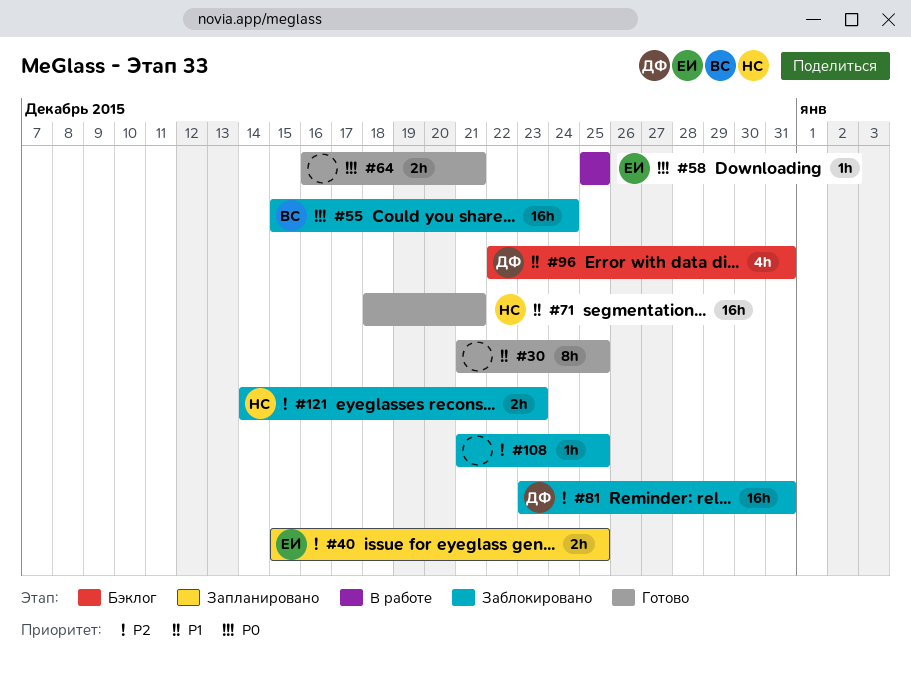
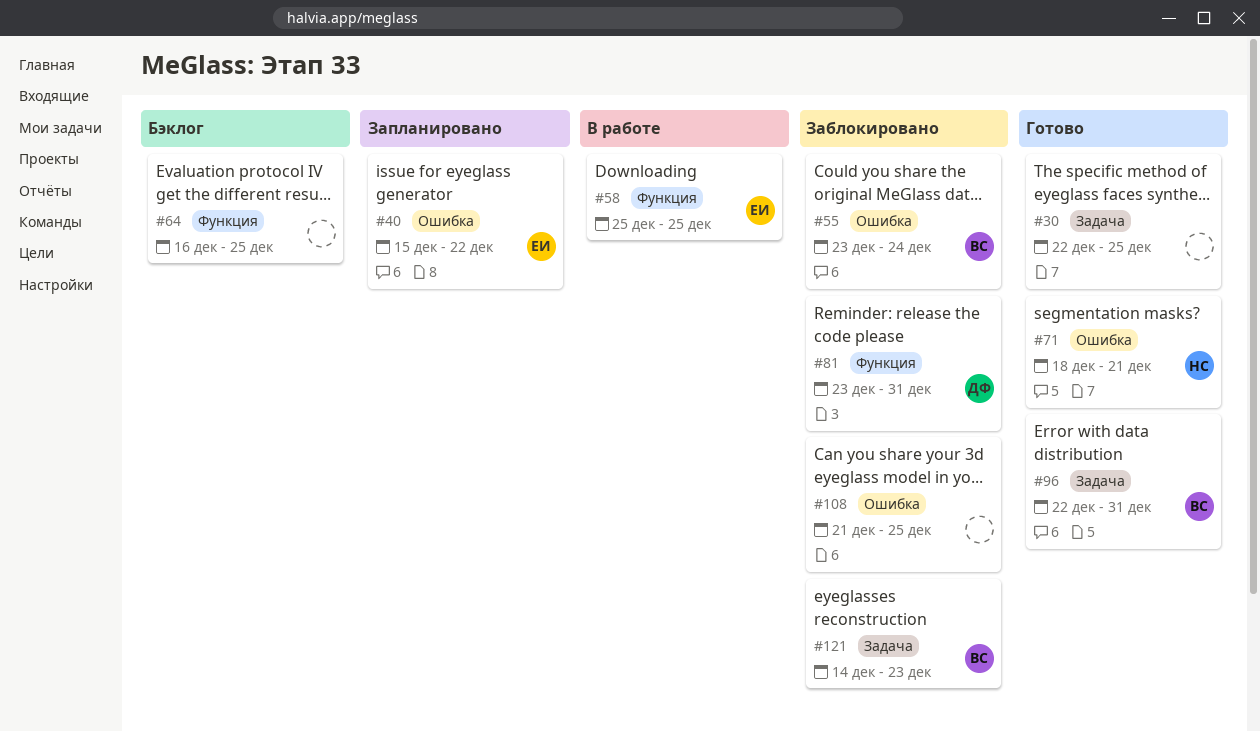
#30, start: Dec 21 -> Dec 22
#40, due: Dec 25 -> Dec 22
#55, start: Dec 15 -> Dec 23
#64, status: Готово -> Бэклог
#64, due: Dec 21 -> Dec 25
#96, status: Бэклог -> Готово
#96, owner: ДФ -> ВС
#121, owner: НС -> ВС

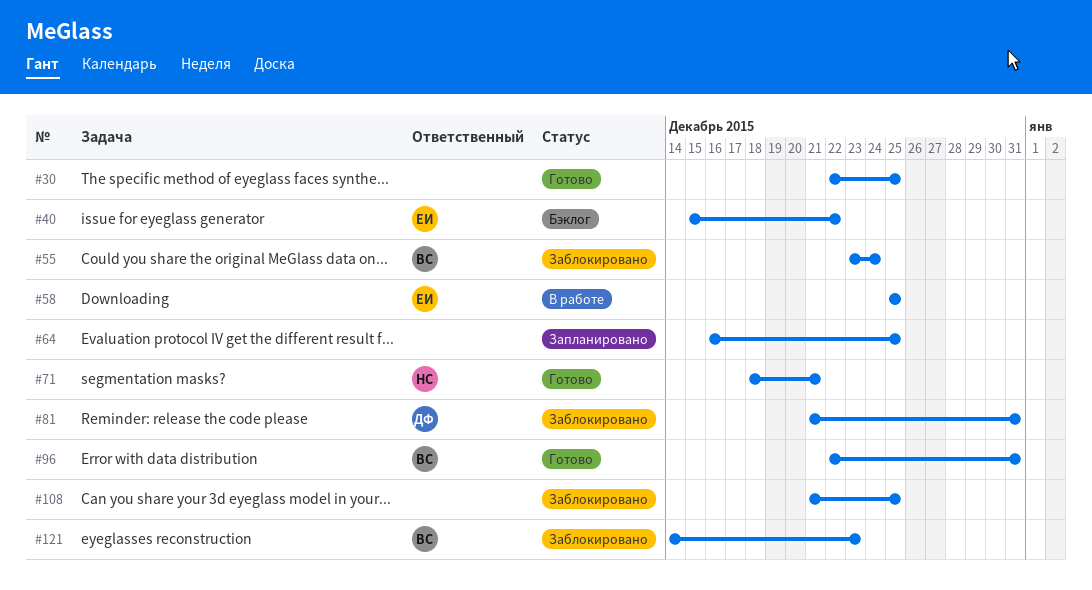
#40, status: Запланировано -> Бэклог
#64, status: Бэклог -> Запланировано
#81, start: Dec 23 -> Dec 21

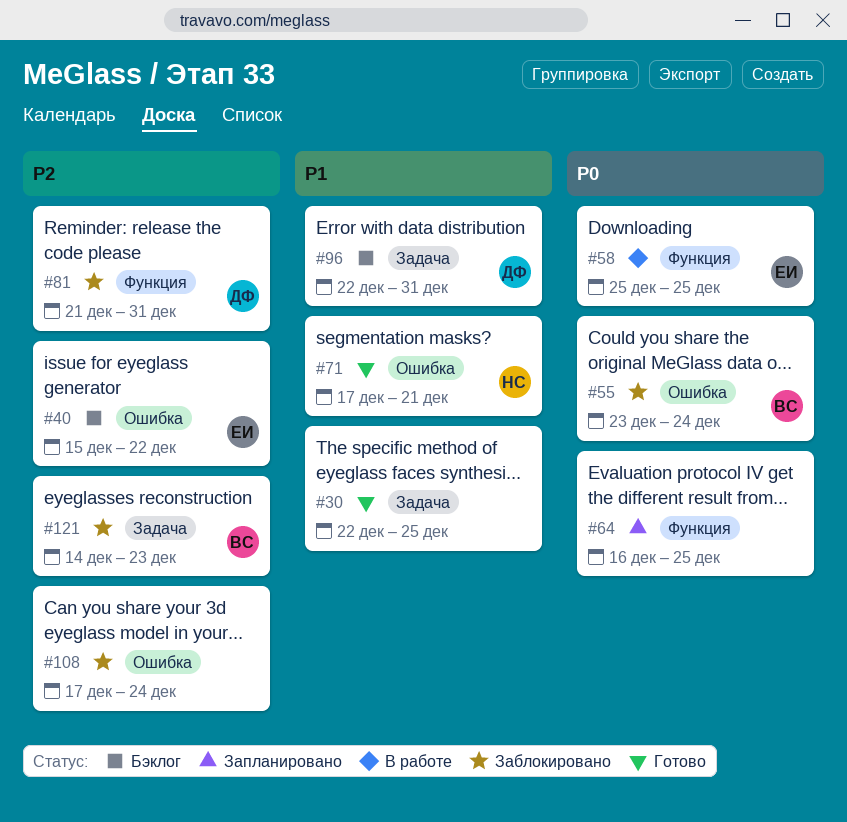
#71, start: Dec 18 -> Dec 17
#96, status: Готово -> Бэклог
#96, owner: ВС -> ДФ
#108, start: Dec 21 -> Dec 17
#108, due: Dec 25 -> Dec 24

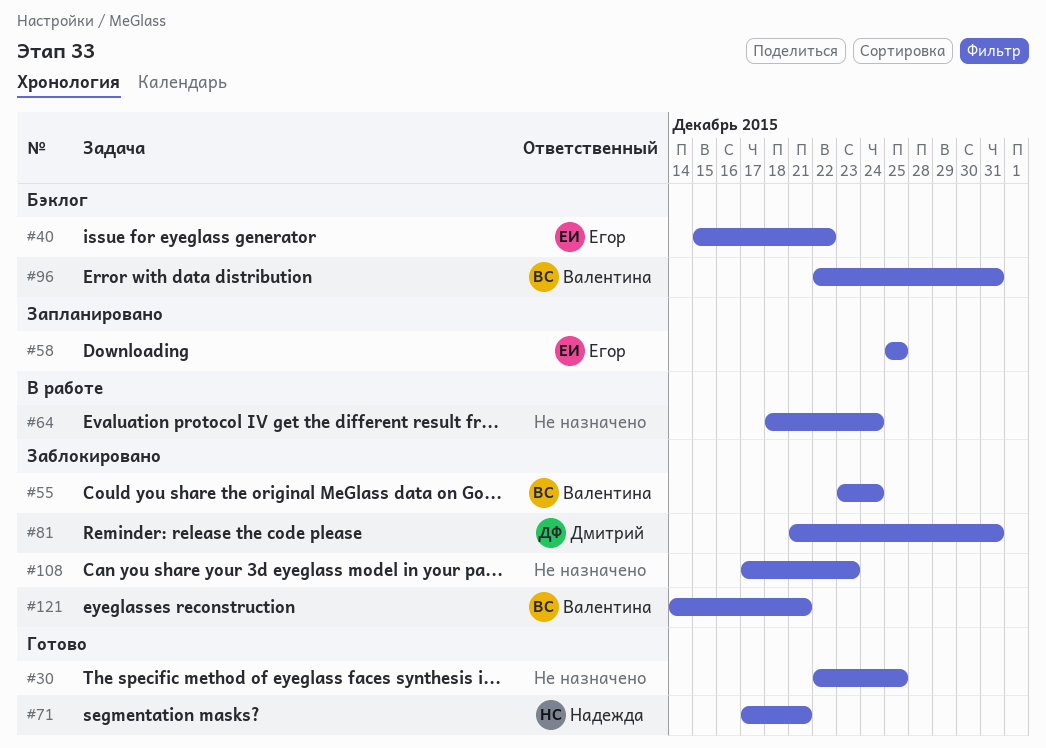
#58, status: В работе -> Запланировано
#64, status: Запланировано -> В работе
#64, start: Dec 16 -> Dec 18
#64, due: Dec 25 -> Dec 24
#96, owner: Дмитрий -> Валентина
#108, due: Dec 24 -> Dec 23
#121, due: Dec 23 -> Dec 21

